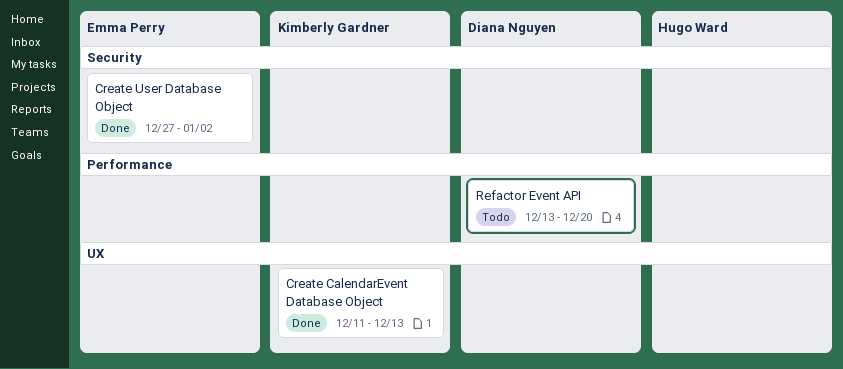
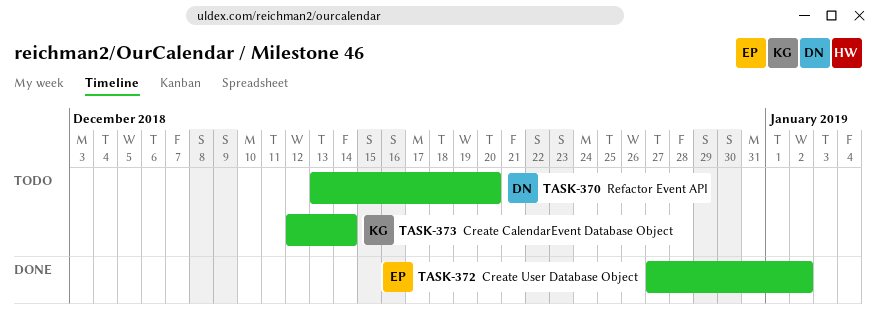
Create CalendarEvent Database Object, status: Done -> Todo
Create CalendarEvent Database Object, start: Dec 11 -> Dec 12
Create CalendarEvent Database Object, due: Dec 13 -> Dec 14

